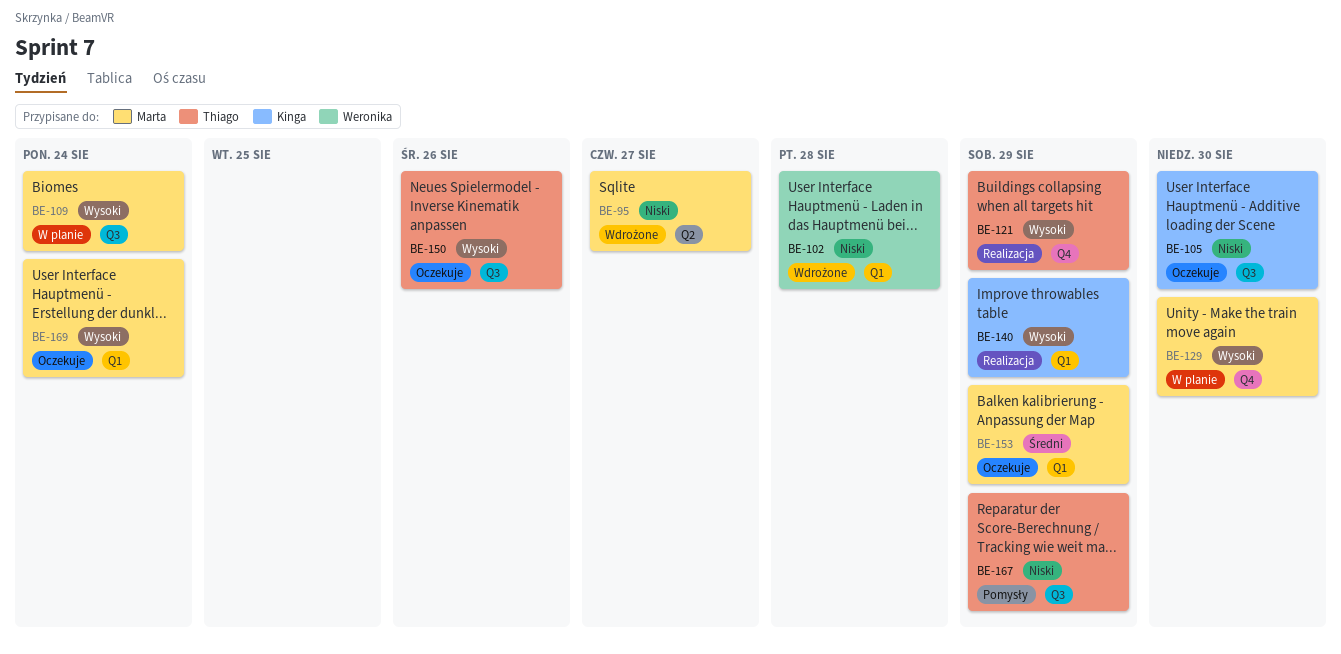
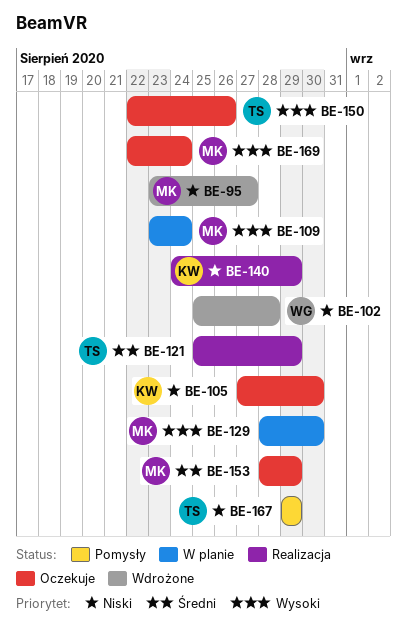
BE-121, priority: Wysoki -> Średni
BE-140, priority: Wysoki -> Niski

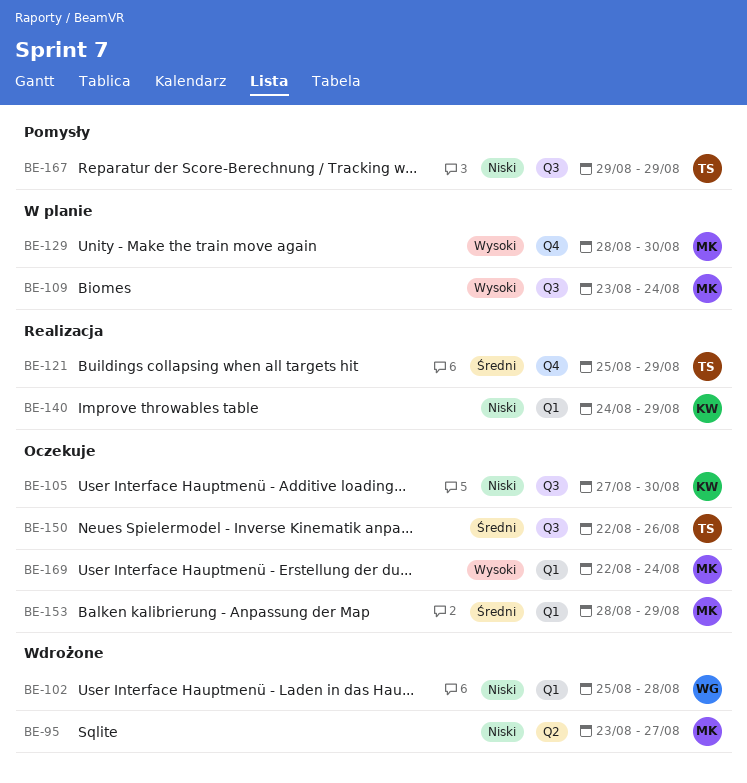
BE-150, priority: Wysoki -> Średni

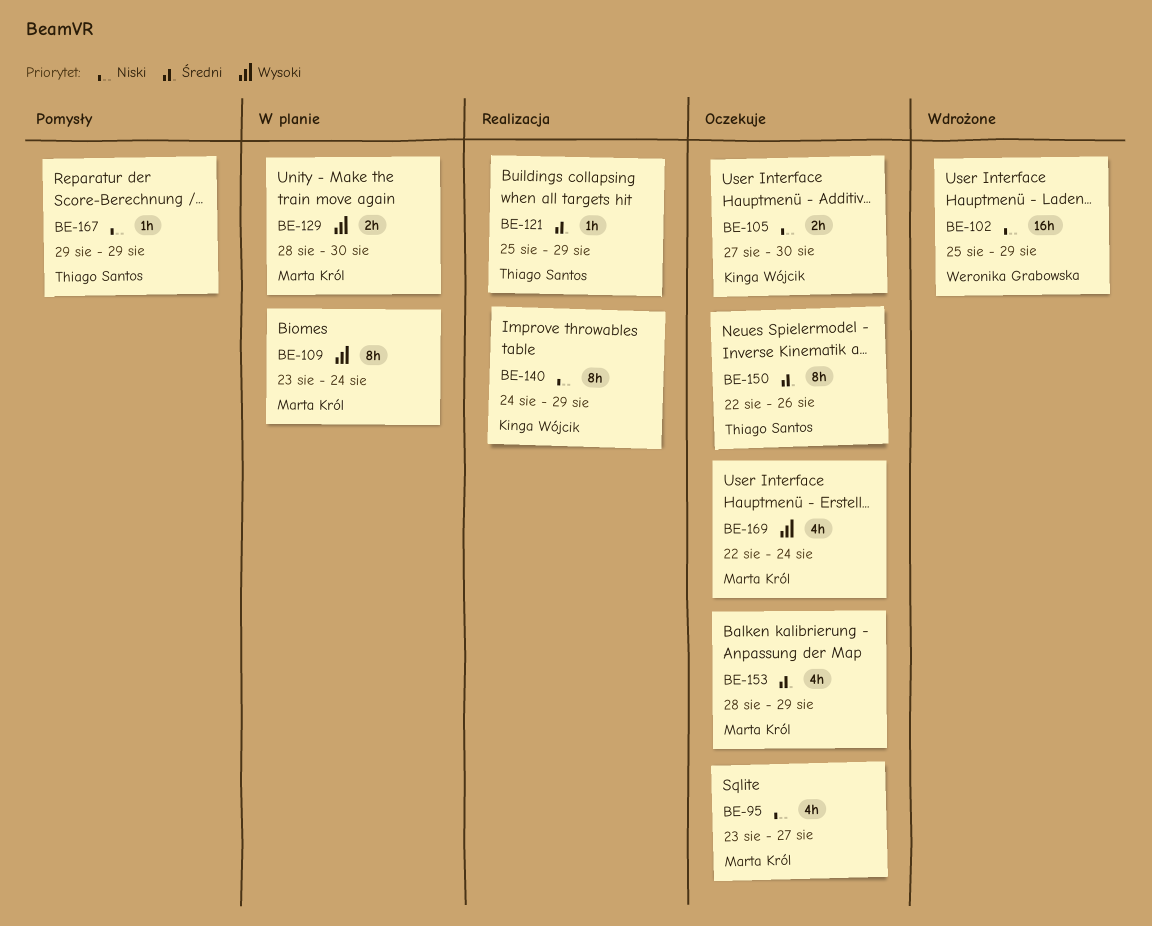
BE-95, status: Wdrożone -> Oczekuje
BE-102, due: Aug 28 -> Aug 29

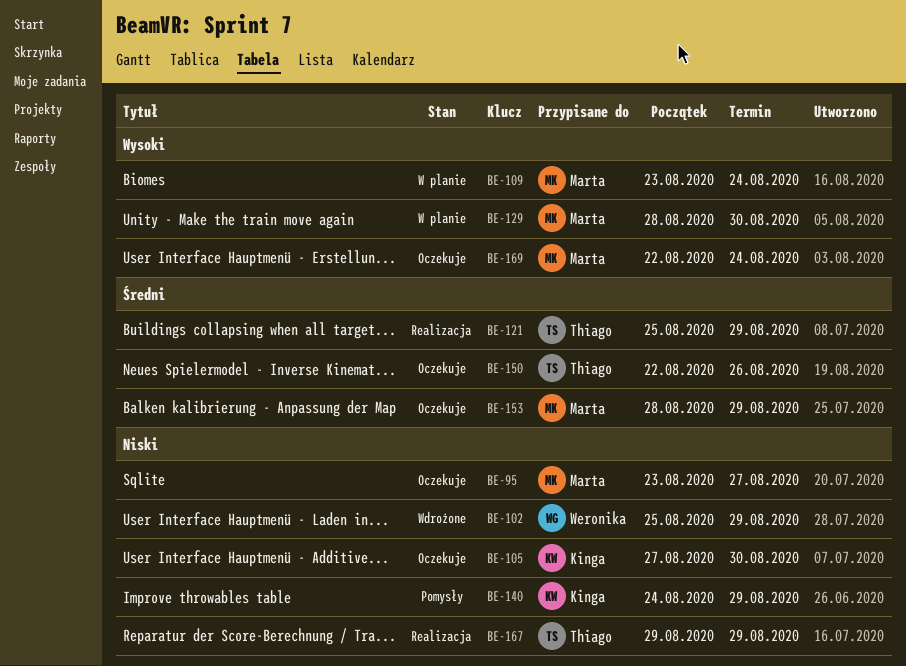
BE-140, status: Realizacja -> Pomysły
BE-167, status: Pomysły -> Realizacja

